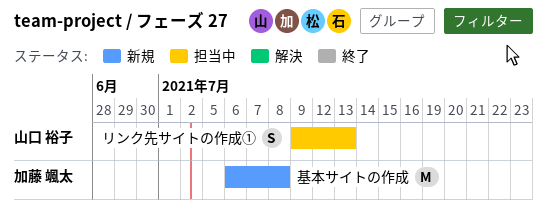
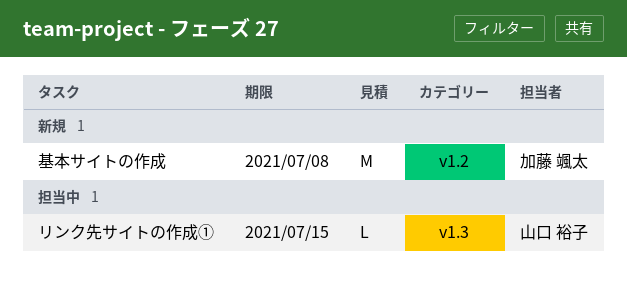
リンク先サイトの作成①, estimate: S -> L
リンク先サイトの作成①, due: Jul 13 -> Jul 15

